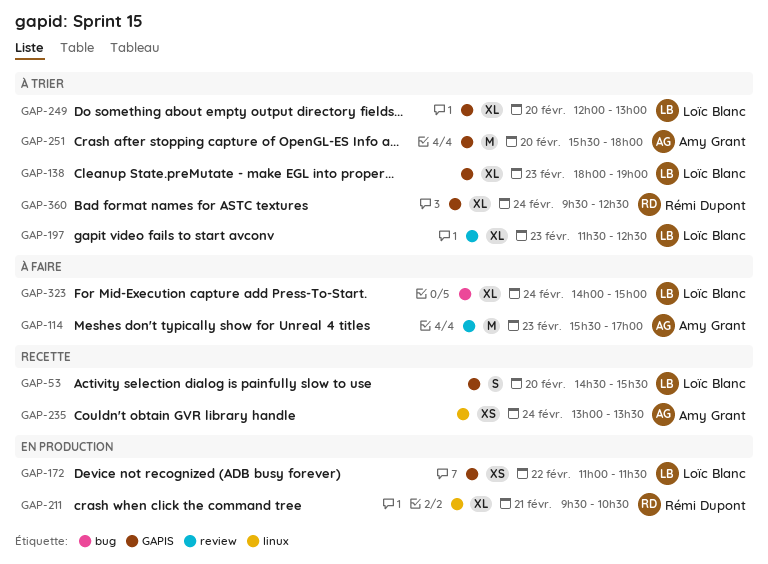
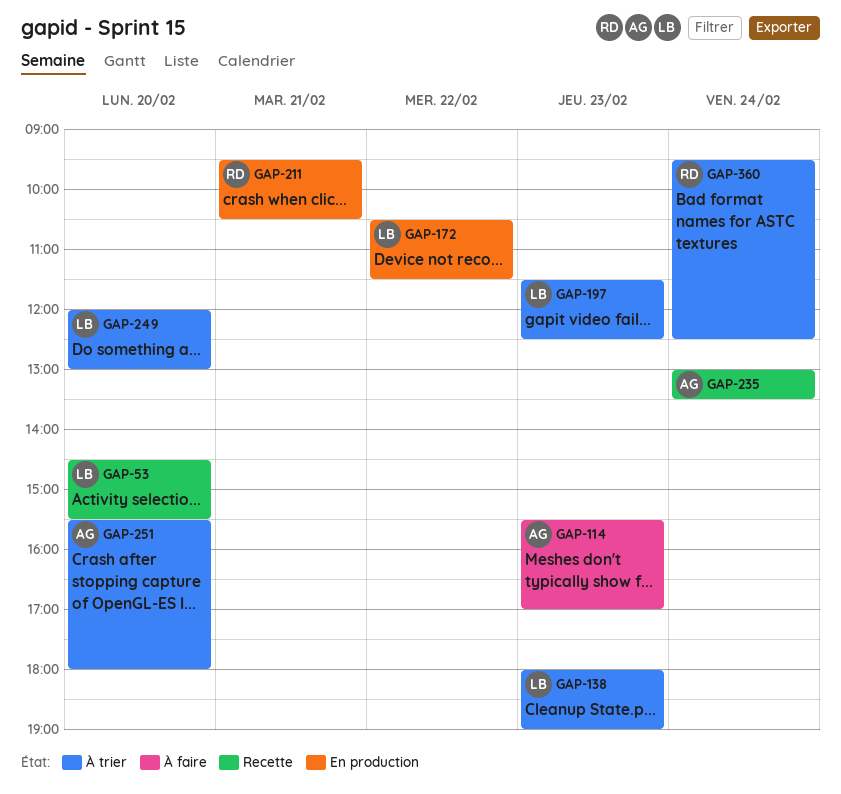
GAP-172, begins: 11:00 -> 10:30
GAP-323: present -> none

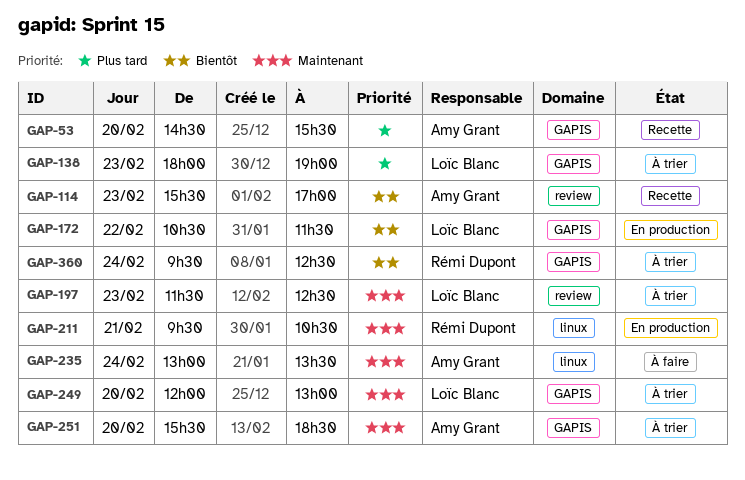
GAP-53, owner: Loïc Blanc -> Amy Grant
GAP-114, status: À faire -> Recette
GAP-235, status: Recette -> À faire
GAP-251, ends: 18:00 -> 18:30

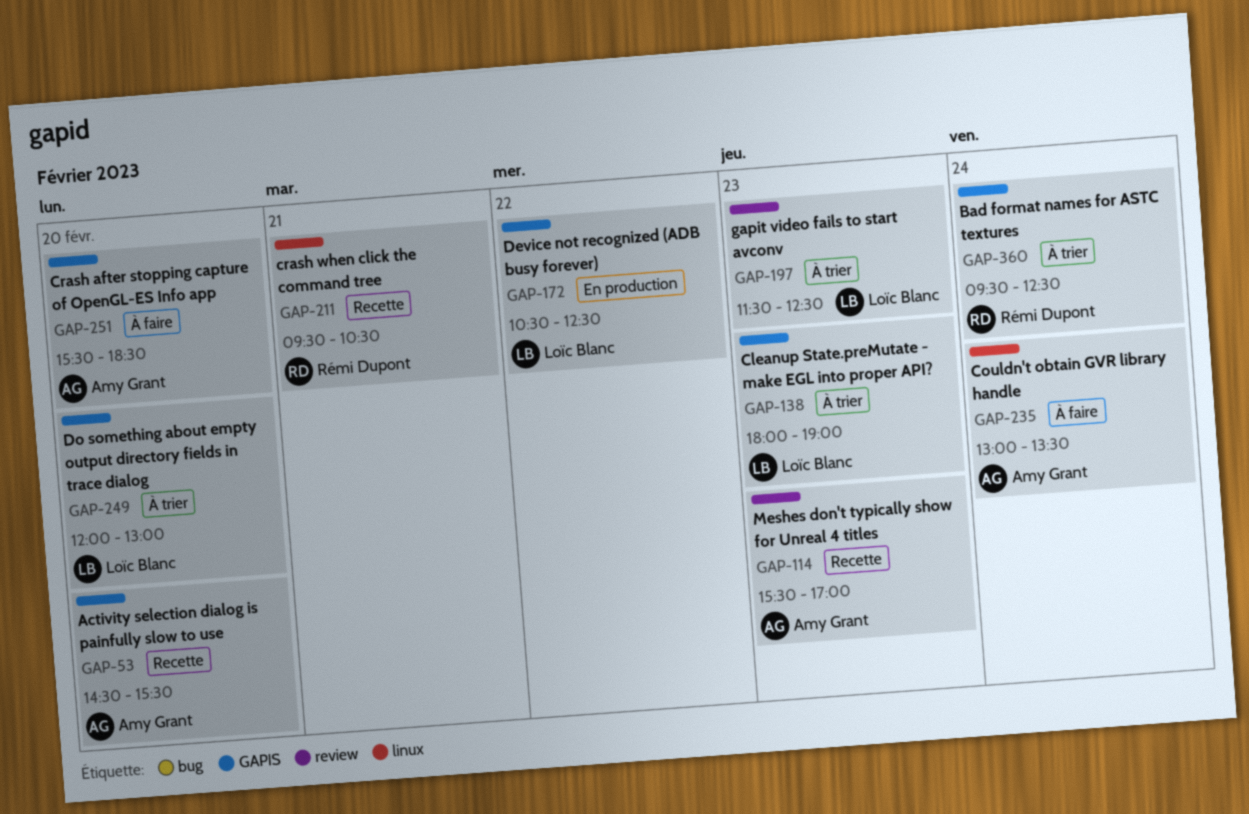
GAP-172, ends: 11:30 -> 12:30
GAP-211, status: En production -> Recette
GAP-251, status: À trier -> À faire

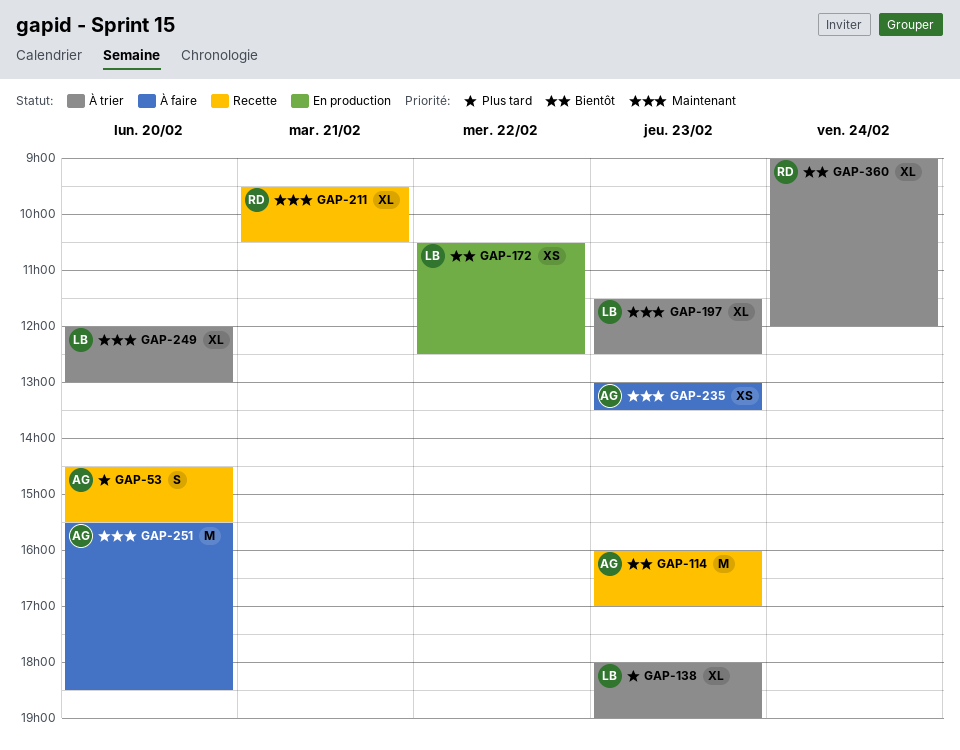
GAP-114, begins: 15:30 -> 16:00
GAP-235, day: Feb 24 -> Feb 23
GAP-360, begins: 09:30 -> 09:00
GAP-360, ends: 12:30 -> 12:00

